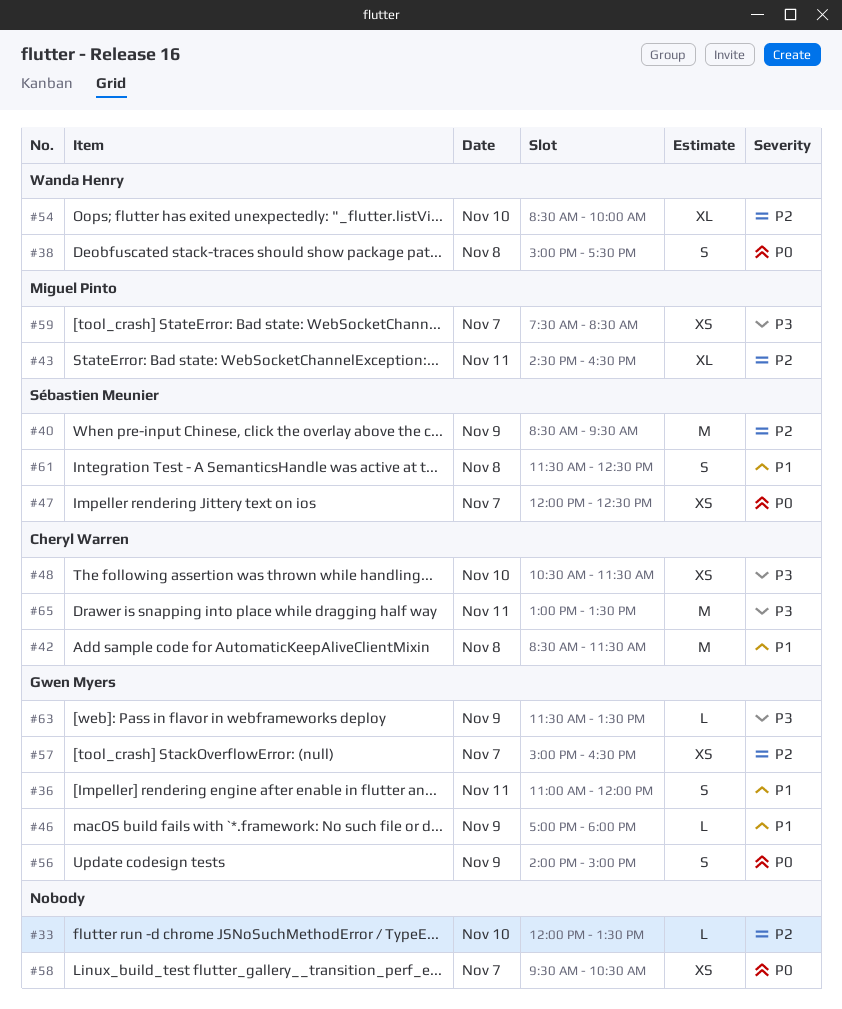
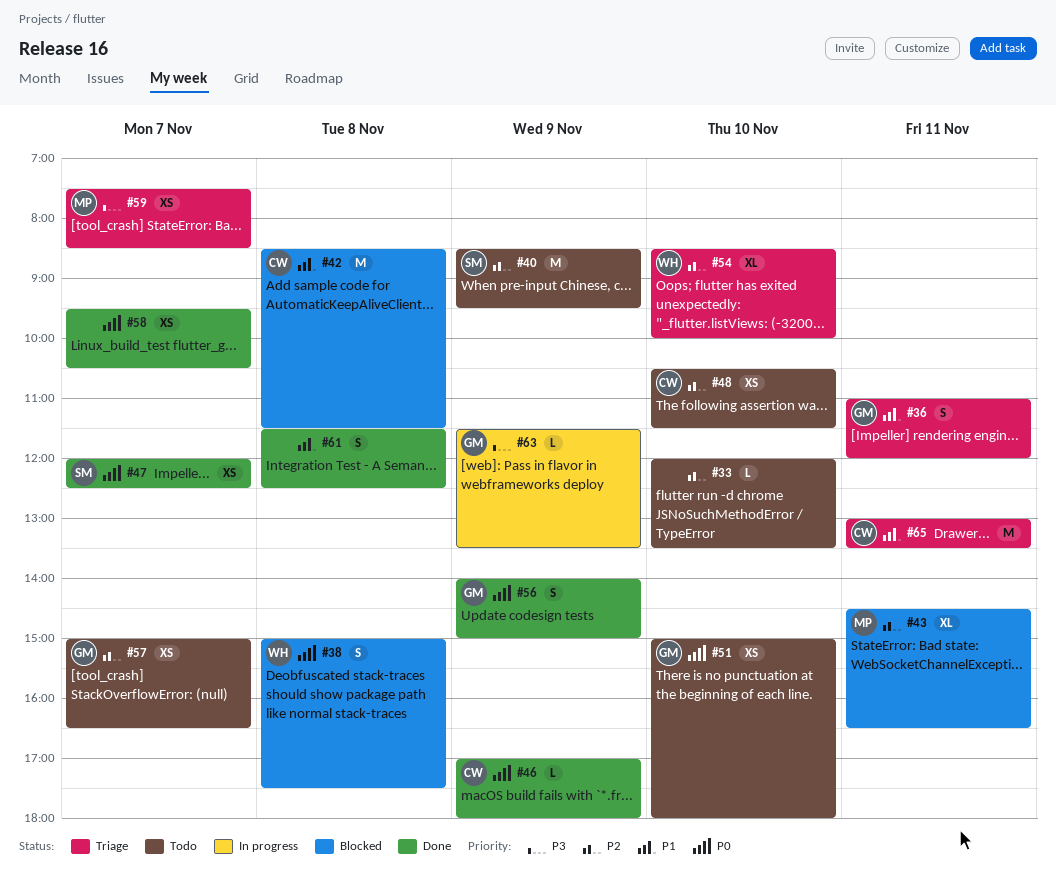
#46, owner: Gwen Myers -> Cheryl Warren
#46, priority: P1 -> P0
#48, priority: P3 -> P2
#51: none -> present
#61, owner: Sébastien Meunier -> none
#65, priority: P3 -> P1

